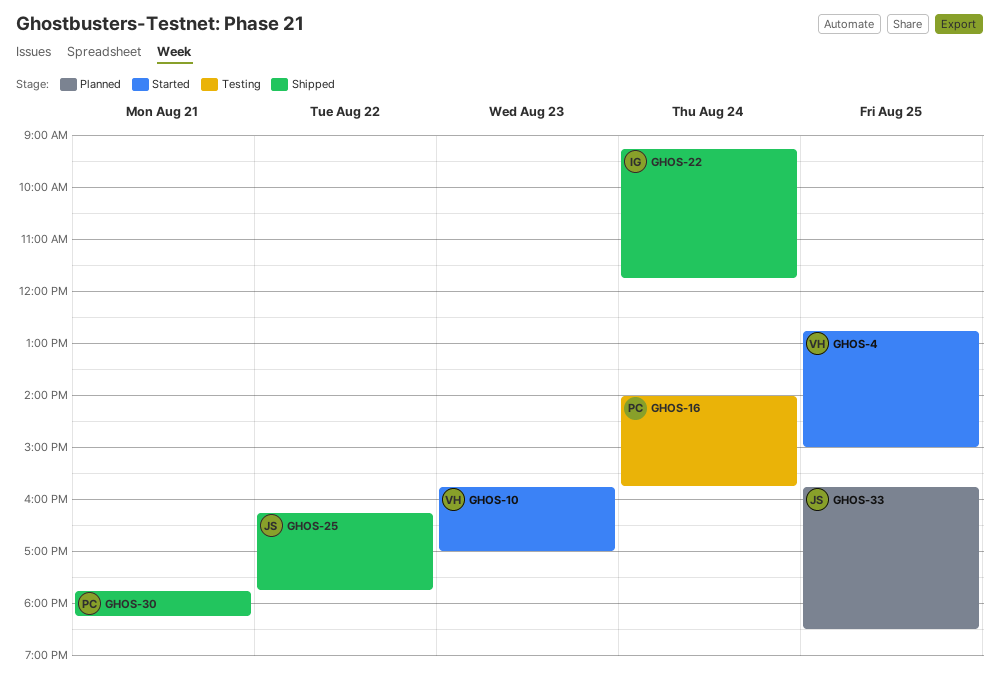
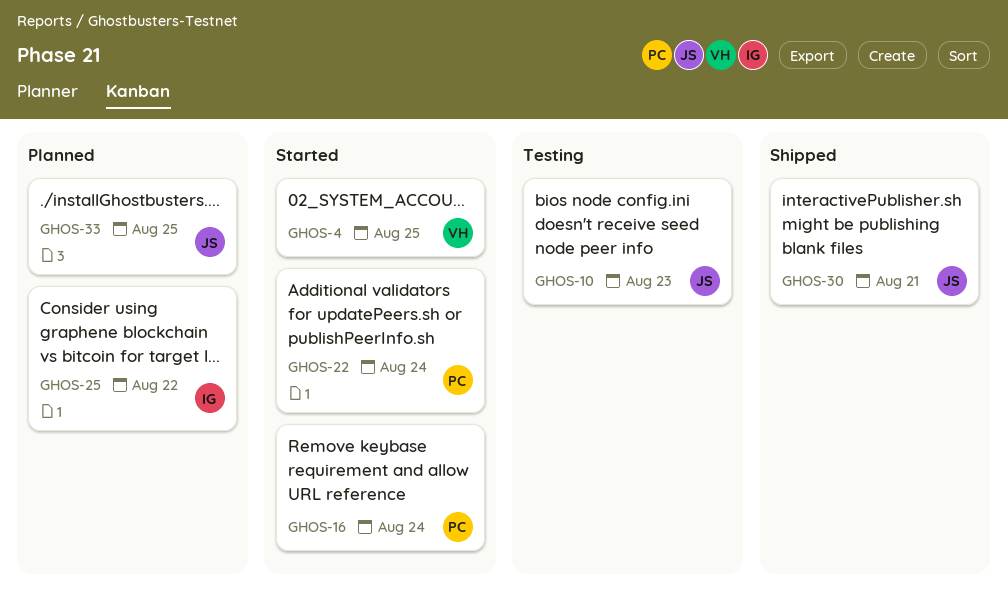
GHOS-10, status: Started -> Testing
GHOS-10, owner: VH -> JS
GHOS-16, status: Testing -> Started
GHOS-22, status: Shipped -> Started
GHOS-22, owner: IG -> PC
GHOS-25, status: Shipped -> Planned
GHOS-25, owner: JS -> IG
GHOS-30, owner: PC -> JS

